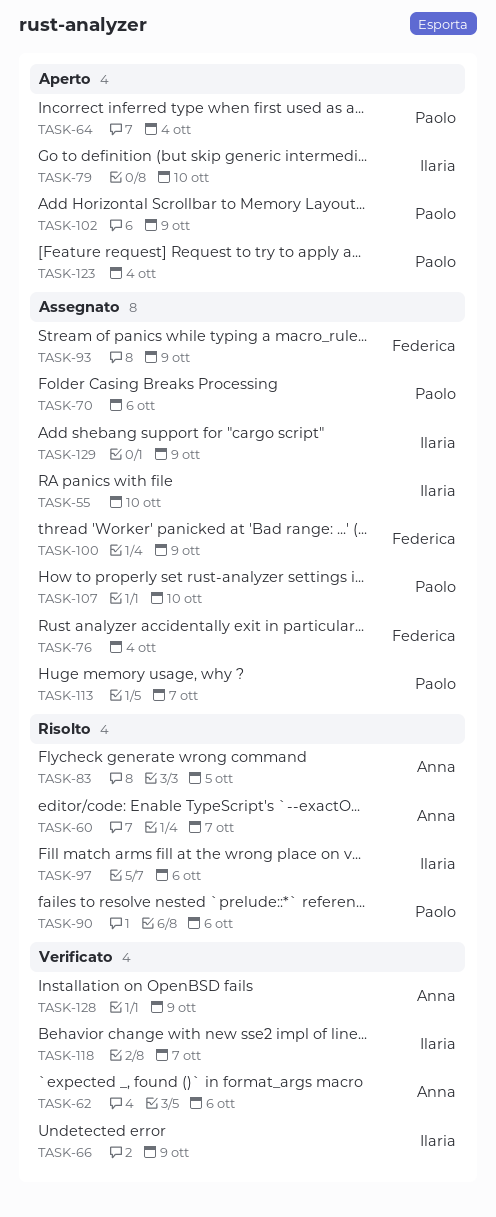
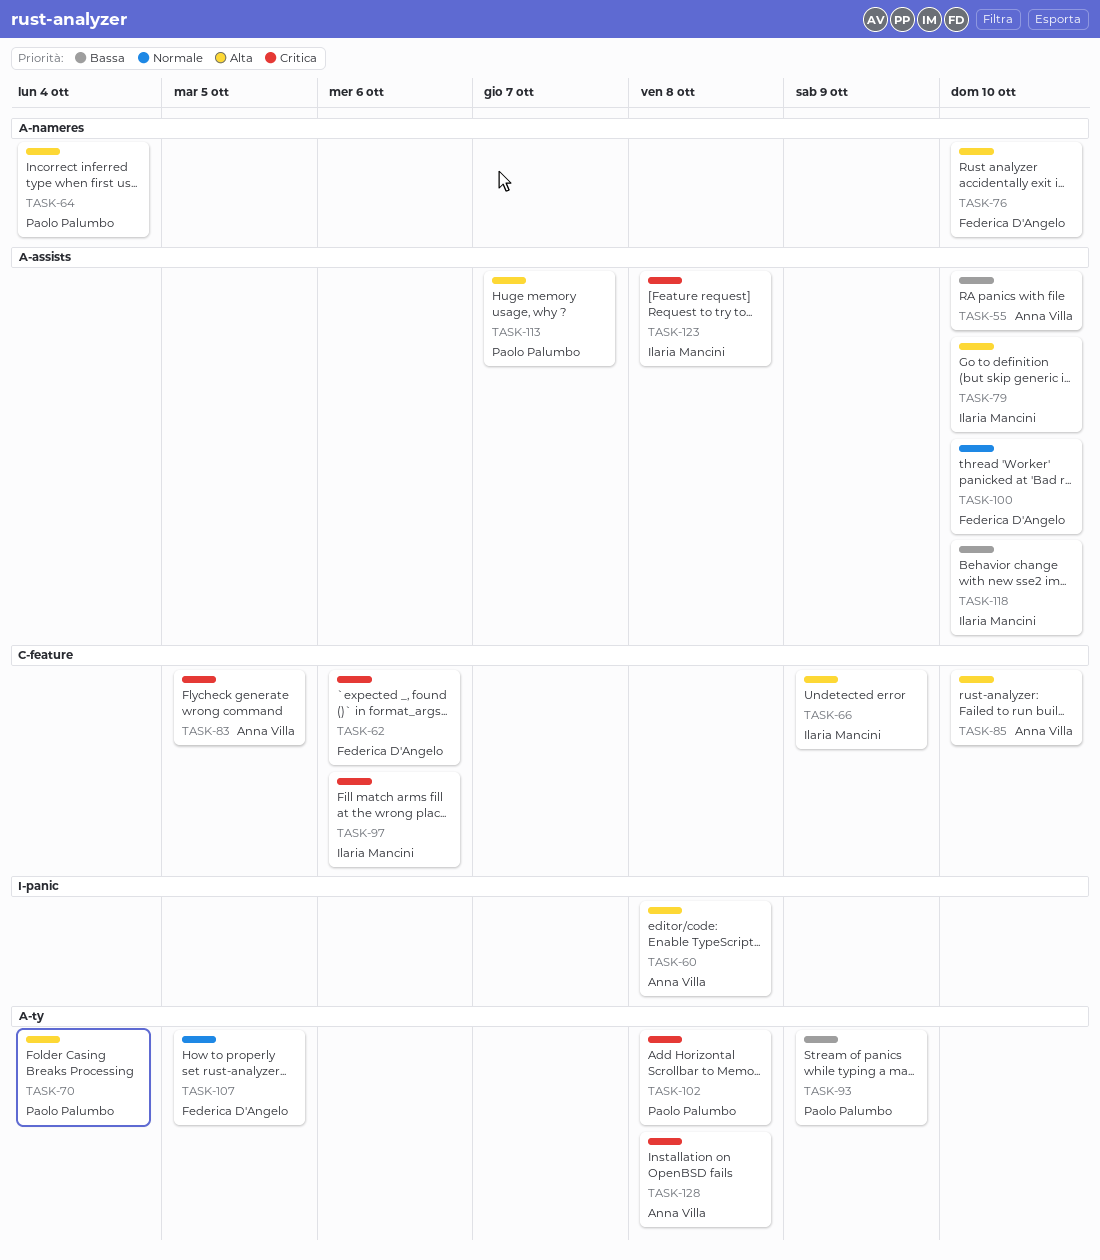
TASK-55, owner: Ilaria Mancini -> Anna Villa
TASK-60, due: Oct 7 -> Oct 8
TASK-62, owner: Anna Villa -> Federica D'Angelo
TASK-70, due: Oct 6 -> Oct 4
TASK-76, due: Oct 4 -> Oct 10
TASK-85: none -> present
TASK-90: present -> none
TASK-93, owner: Federica D'Angelo -> Paolo Palumbo
TASK-100, due: Oct 9 -> Oct 10
TASK-102, due: Oct 9 -> Oct 8
TASK-107, owner: Paolo Palumbo -> Federica D'Angelo
TASK-107, due: Oct 10 -> Oct 5
TASK-118, due: Oct 7 -> Oct 10
TASK-123, owner: Paolo Palumbo -> Ilaria Mancini
TASK-123, due: Oct 4 -> Oct 8
TASK-128, due: Oct 9 -> Oct 8
TASK-129: present -> none

